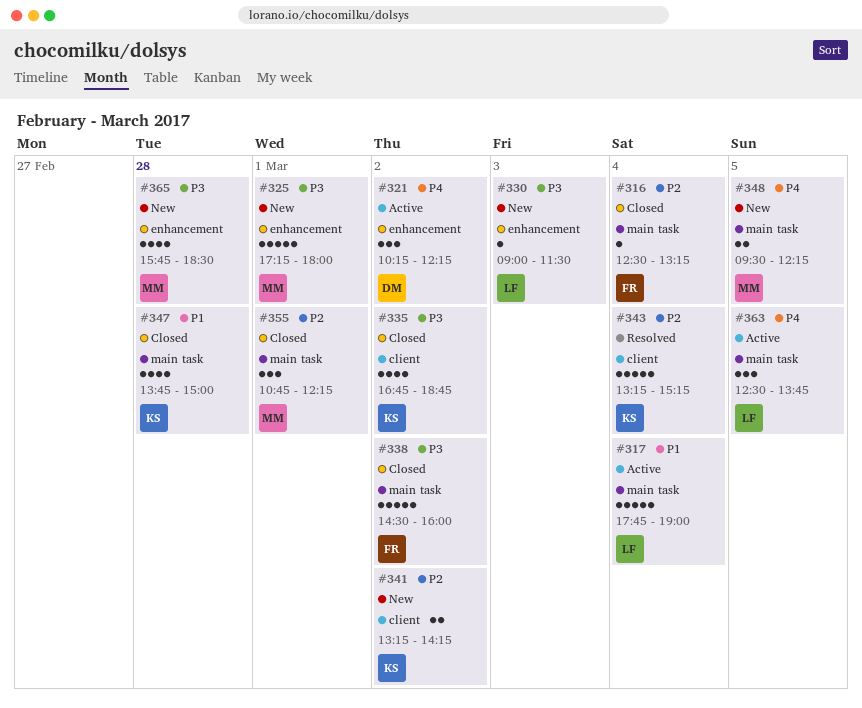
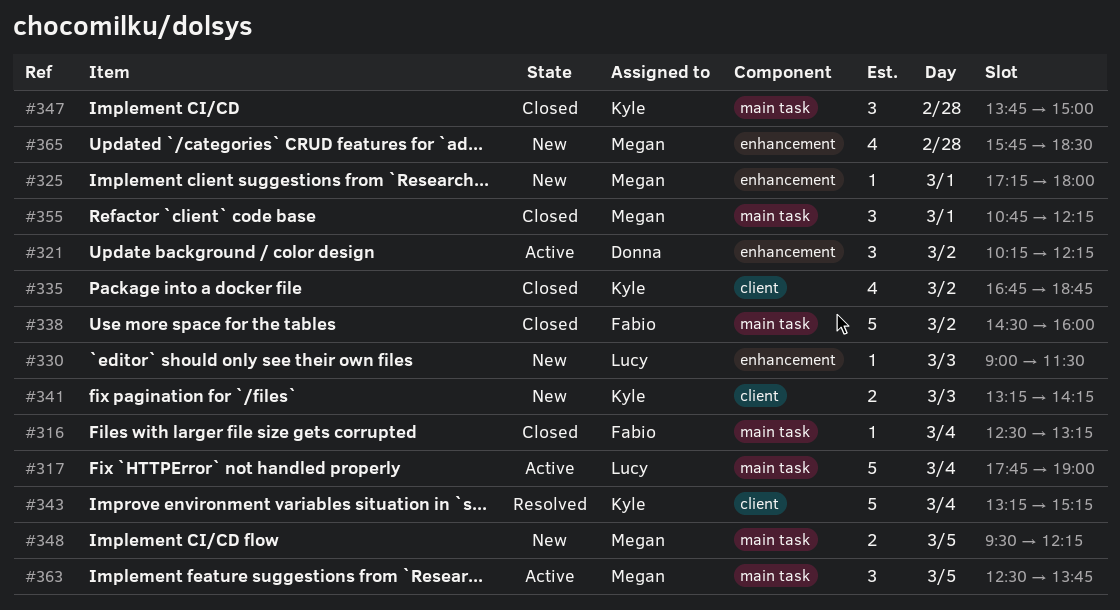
#325, estimate: 5 -> 1
#341, day: Mar 2 -> Mar 3
#347, estimate: 4 -> 3
#363, owner: Lucy -> Megan

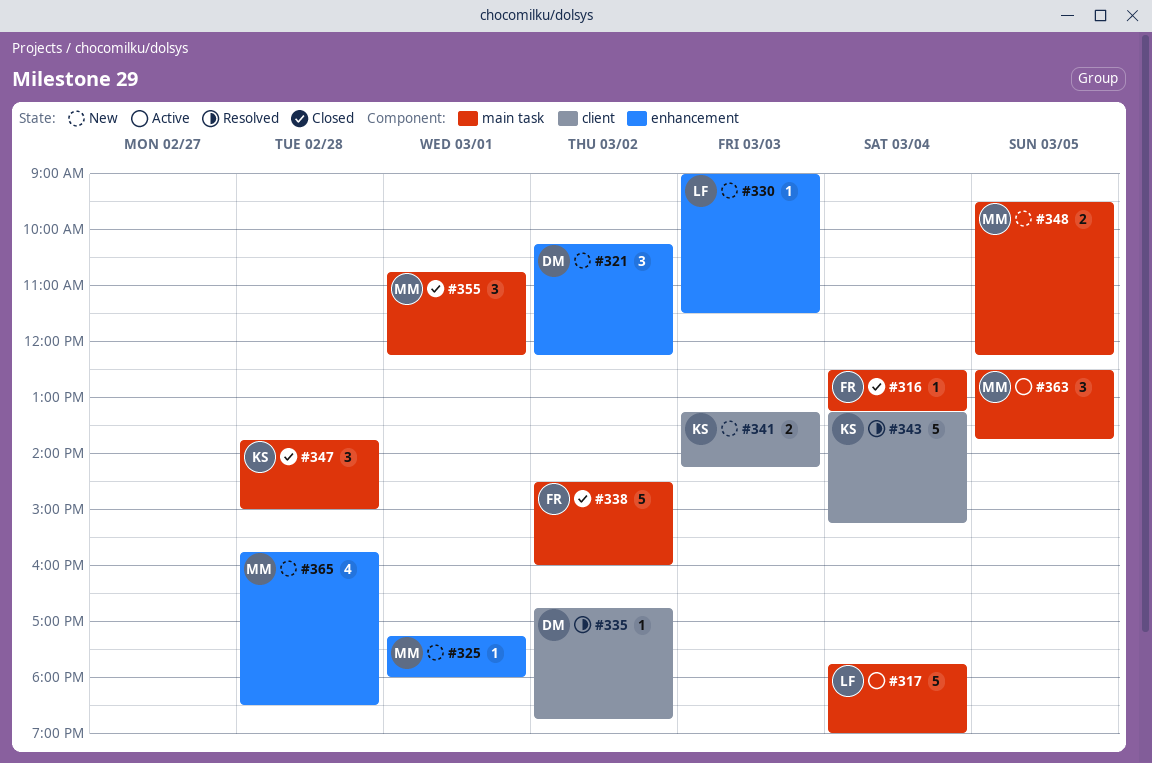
#321, status: Active -> New
#335, status: Closed -> Resolved
#335, owner: Kyle -> Donna
#335, estimate: 4 -> 1

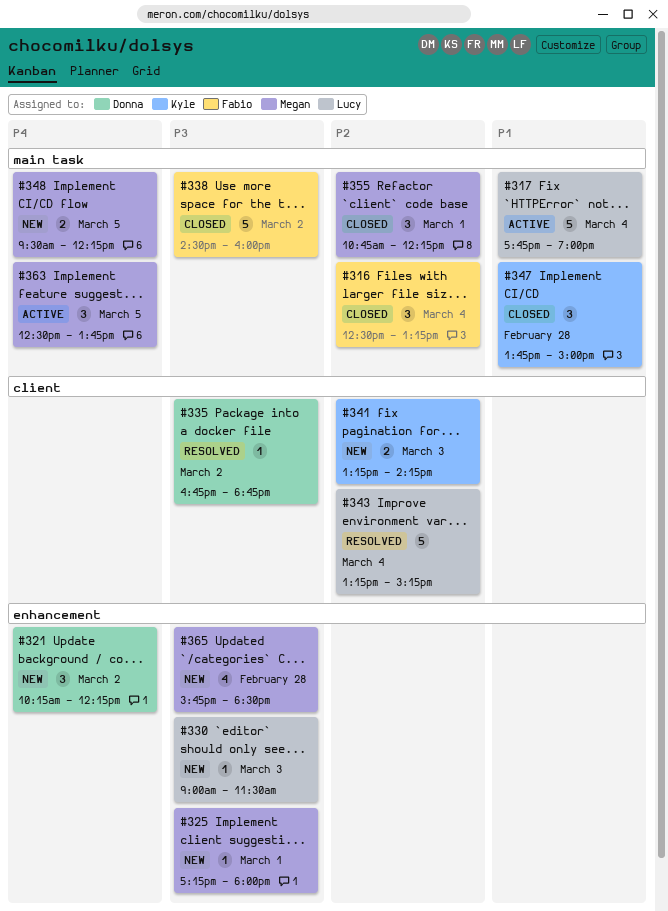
#316, estimate: 1 -> 3
#343, owner: Kyle -> Lucy

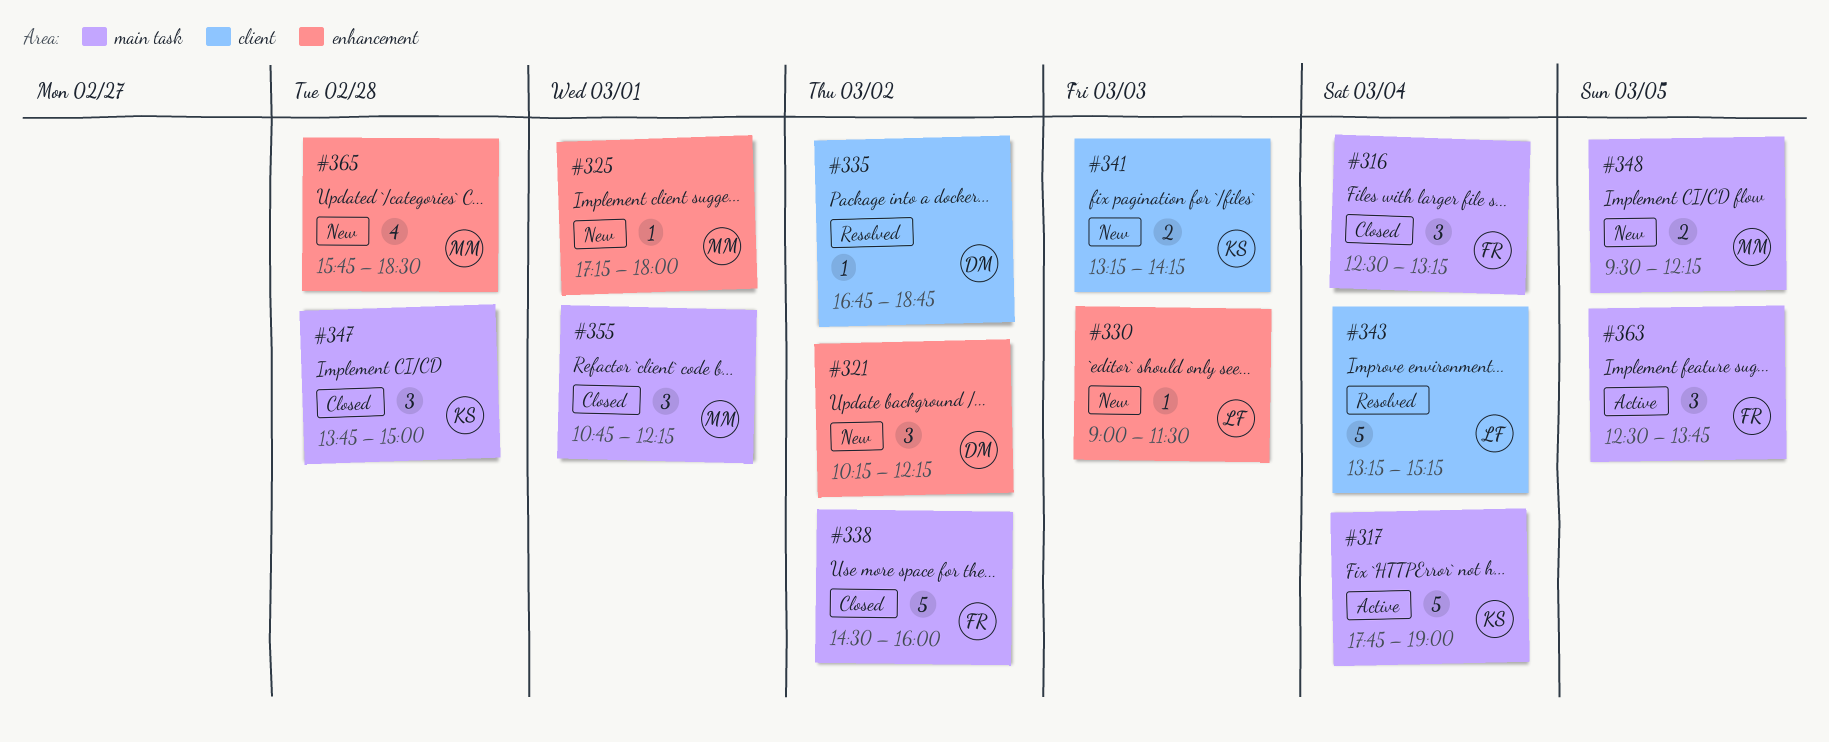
#317, owner: Lucy -> Kyle
#363, owner: Megan -> Fabio

